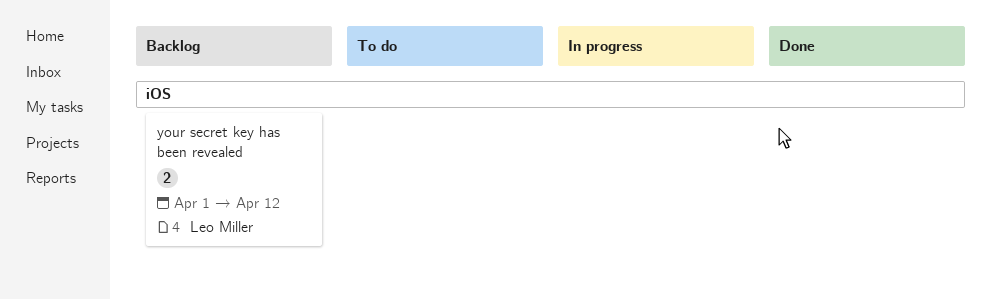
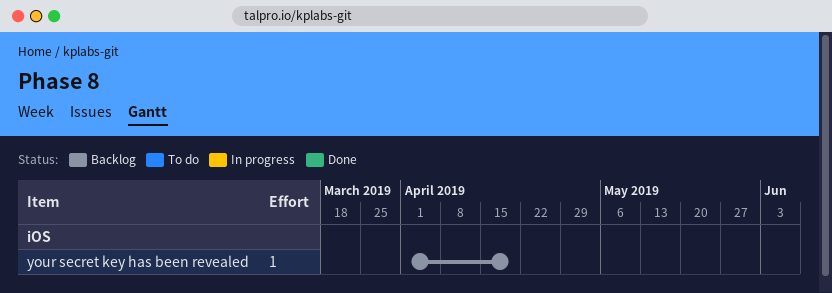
your secret key has been revealed, estimate: 2 -> 1
your secret key has been revealed, due: Apr 12 -> Apr 19

